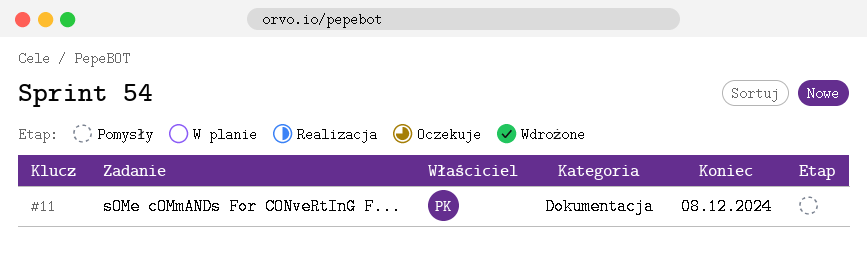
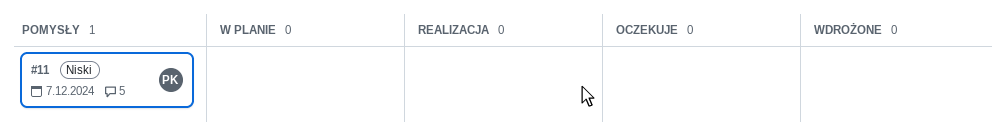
#11, due: Dec 8 -> Dec 7

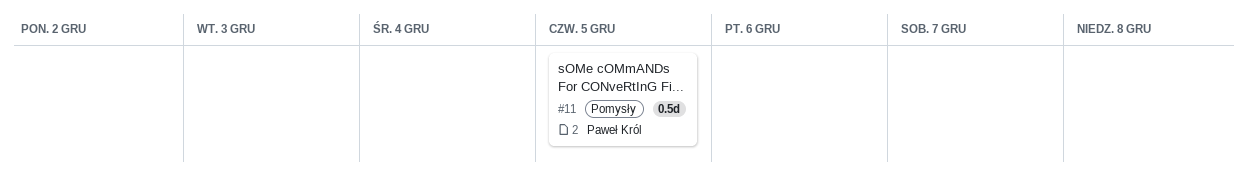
#11, due: Dec 7 -> Dec 5

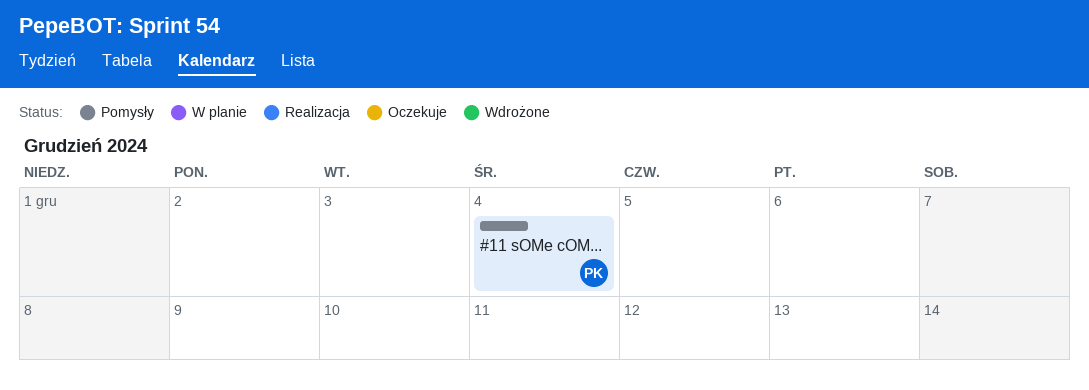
#11, due: Dec 5 -> Dec 4

